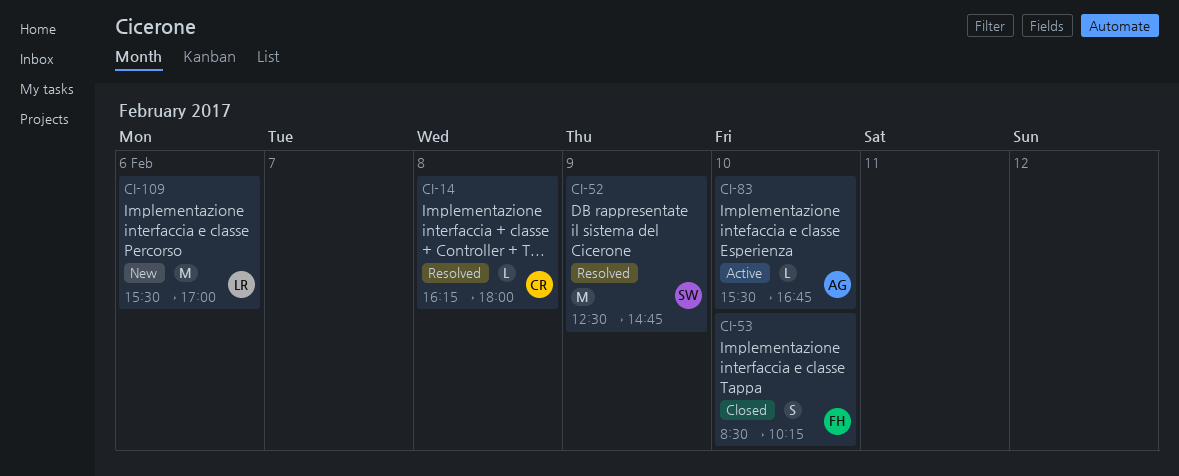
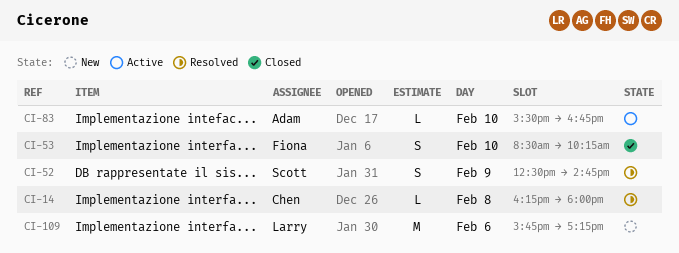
CI-52, estimate: M -> S
CI-109, begins: 15:30 -> 15:45
CI-109, ends: 17:00 -> 17:15

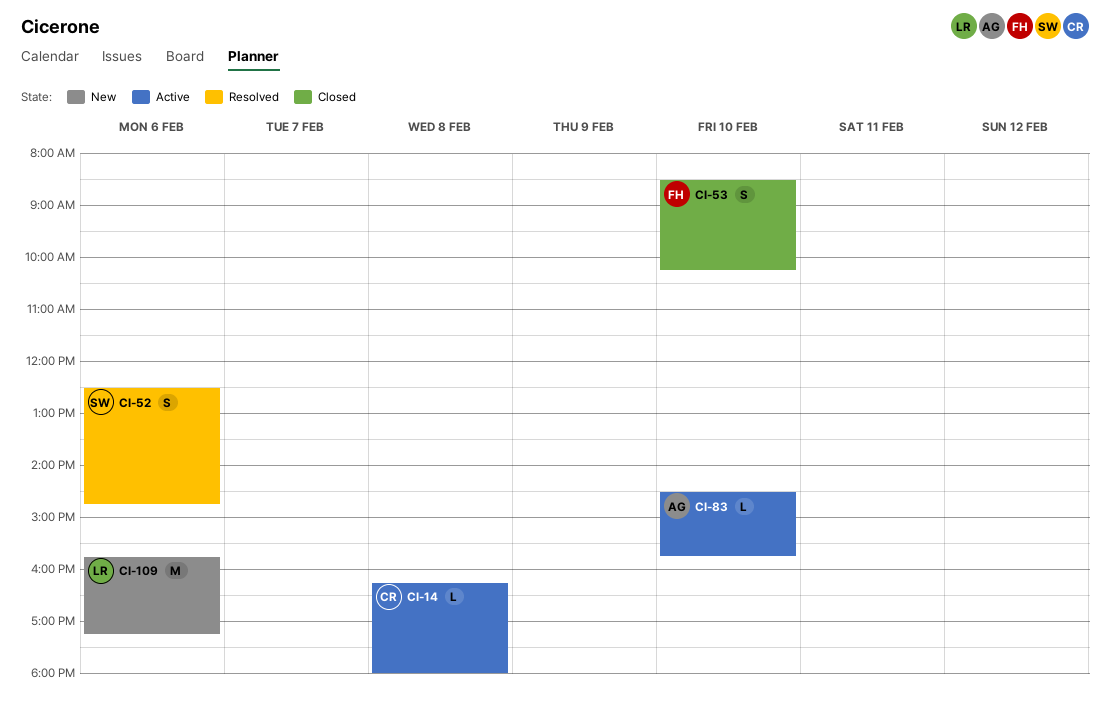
CI-14, status: Resolved -> Active
CI-52, day: Feb 9 -> Feb 6
CI-83, begins: 15:30 -> 14:30
CI-83, ends: 16:45 -> 15:45

